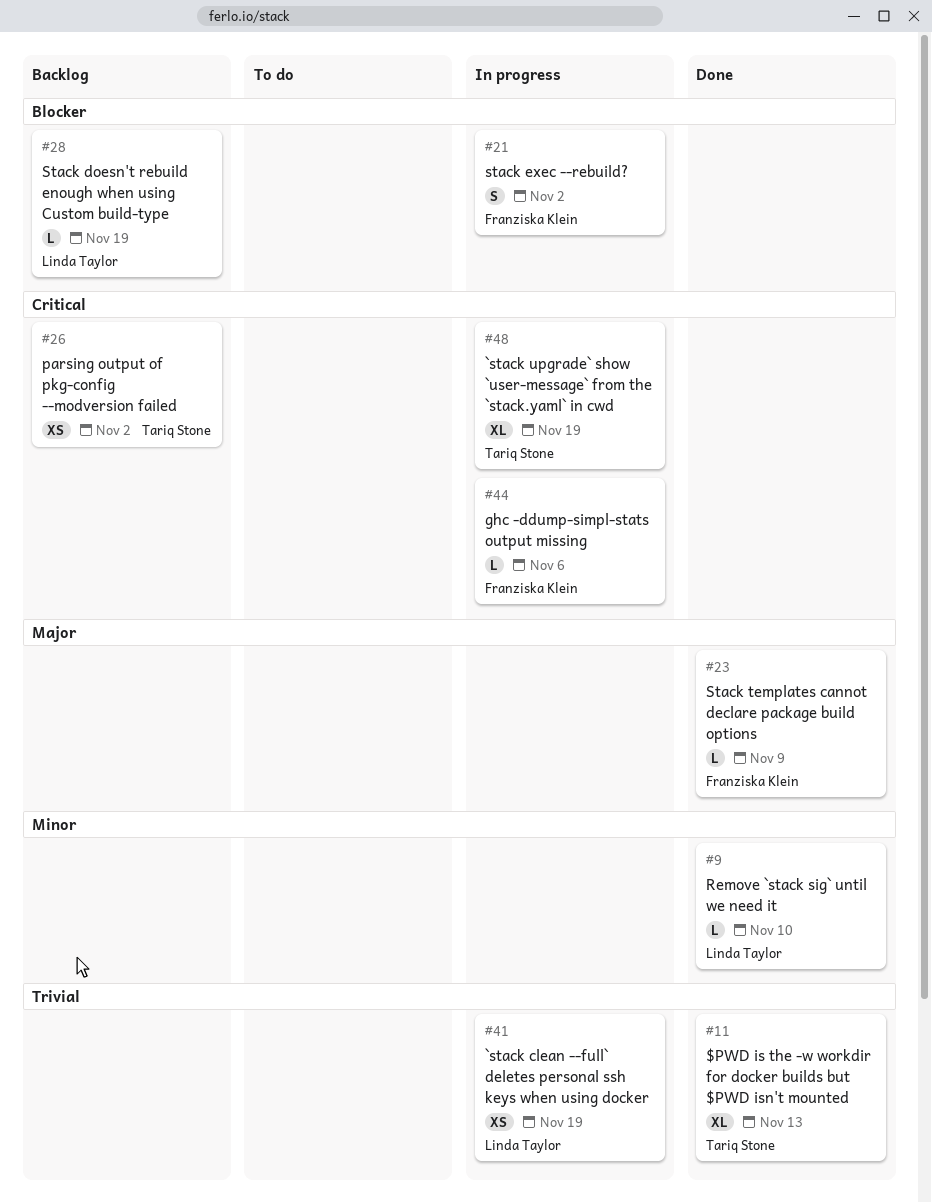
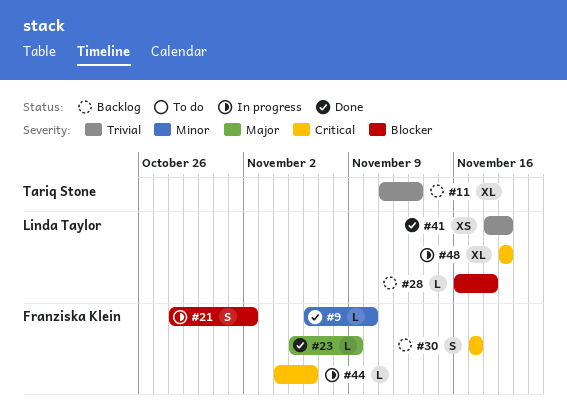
#9, owner: Linda Taylor -> Franziska Klein
#11, status: Done -> Backlog
#26: present -> none
#28, due: Nov 19 -> Nov 18
#30: none -> present
#41, status: In progress -> Done
#48, owner: Tariq Stone -> Linda Taylor

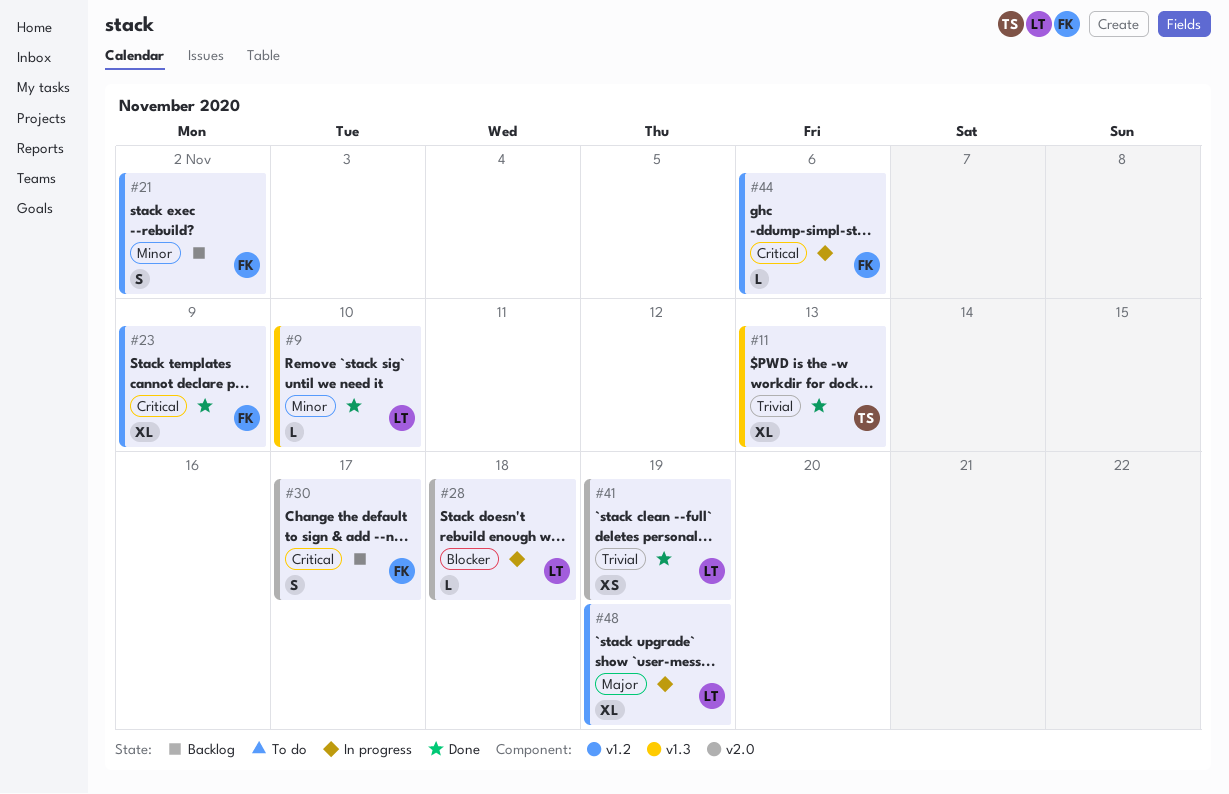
#9, owner: Franziska Klein -> Linda Taylor
#11, status: Backlog -> Done
#21, status: In progress -> Backlog
#21, priority: Blocker -> Minor
#23, priority: Major -> Critical
#23, estimate: L -> XL
#28, status: Backlog -> In progress
#48, priority: Critical -> Major

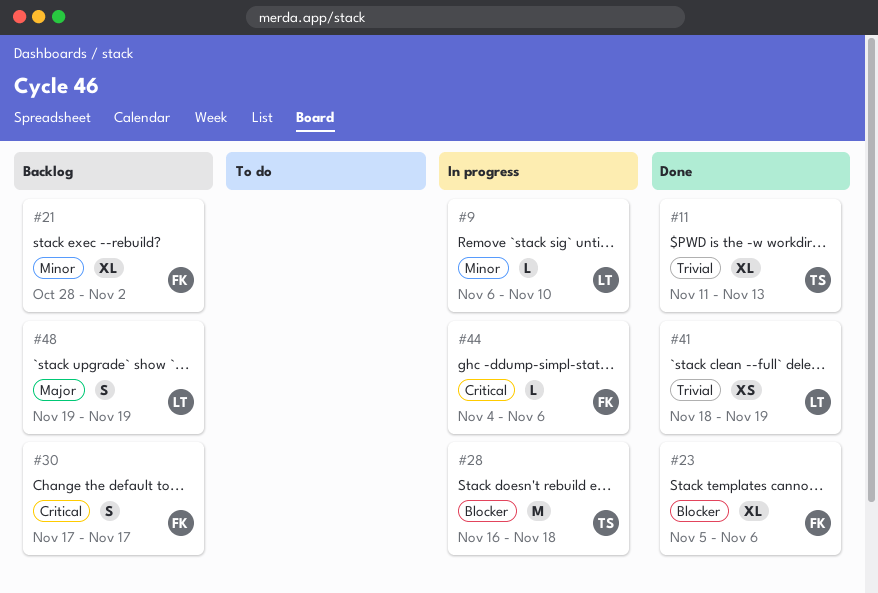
#9, status: Done -> In progress
#21, estimate: S -> XL
#23, priority: Critical -> Blocker
#23, due: Nov 9 -> Nov 6
#28, owner: LT -> TS
#28, estimate: L -> M
#48, status: In progress -> Backlog
#48, estimate: XL -> S

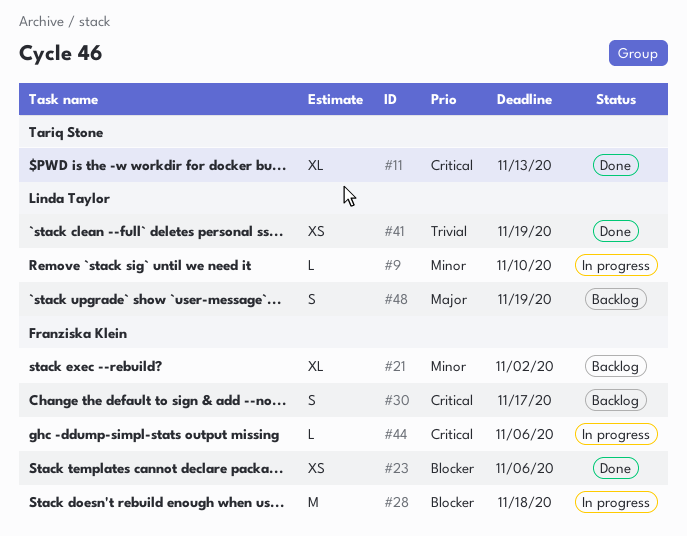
#11, priority: Trivial -> Critical
#23, estimate: XL -> XS
#28, owner: Tariq Stone -> Franziska Klein

